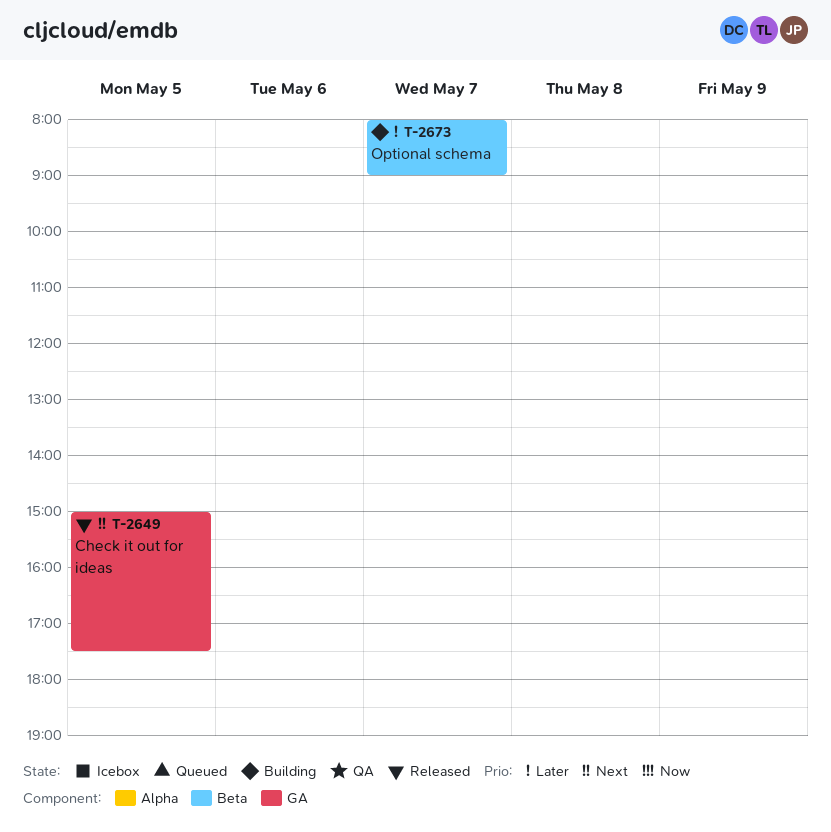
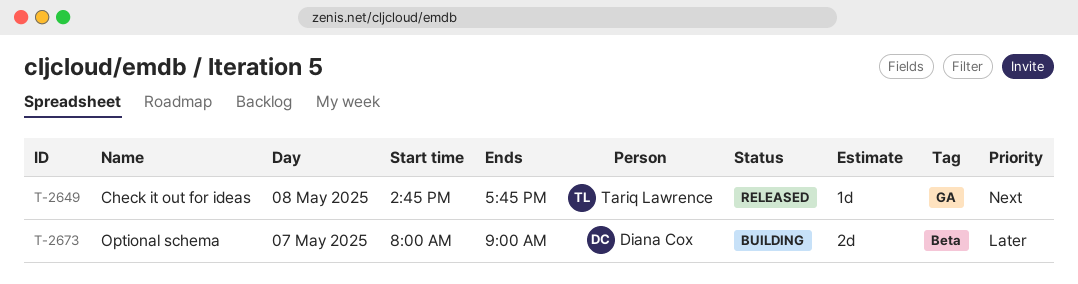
T-2649, day: May 5 -> May 8
T-2649, begins: 15:00 -> 14:45
T-2649, ends: 17:30 -> 17:45

